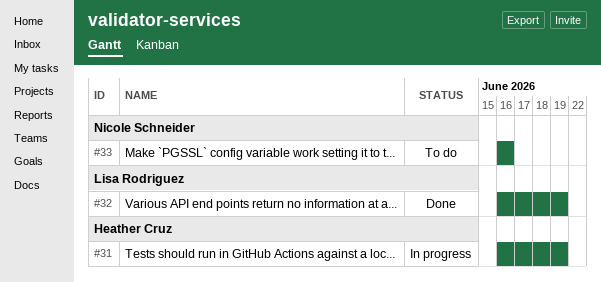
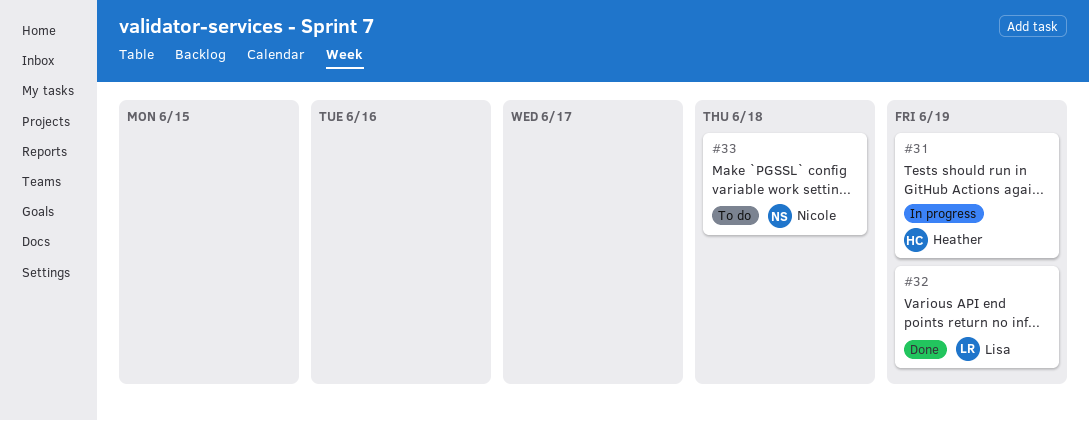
#33, due: Jun 16 -> Jun 18

